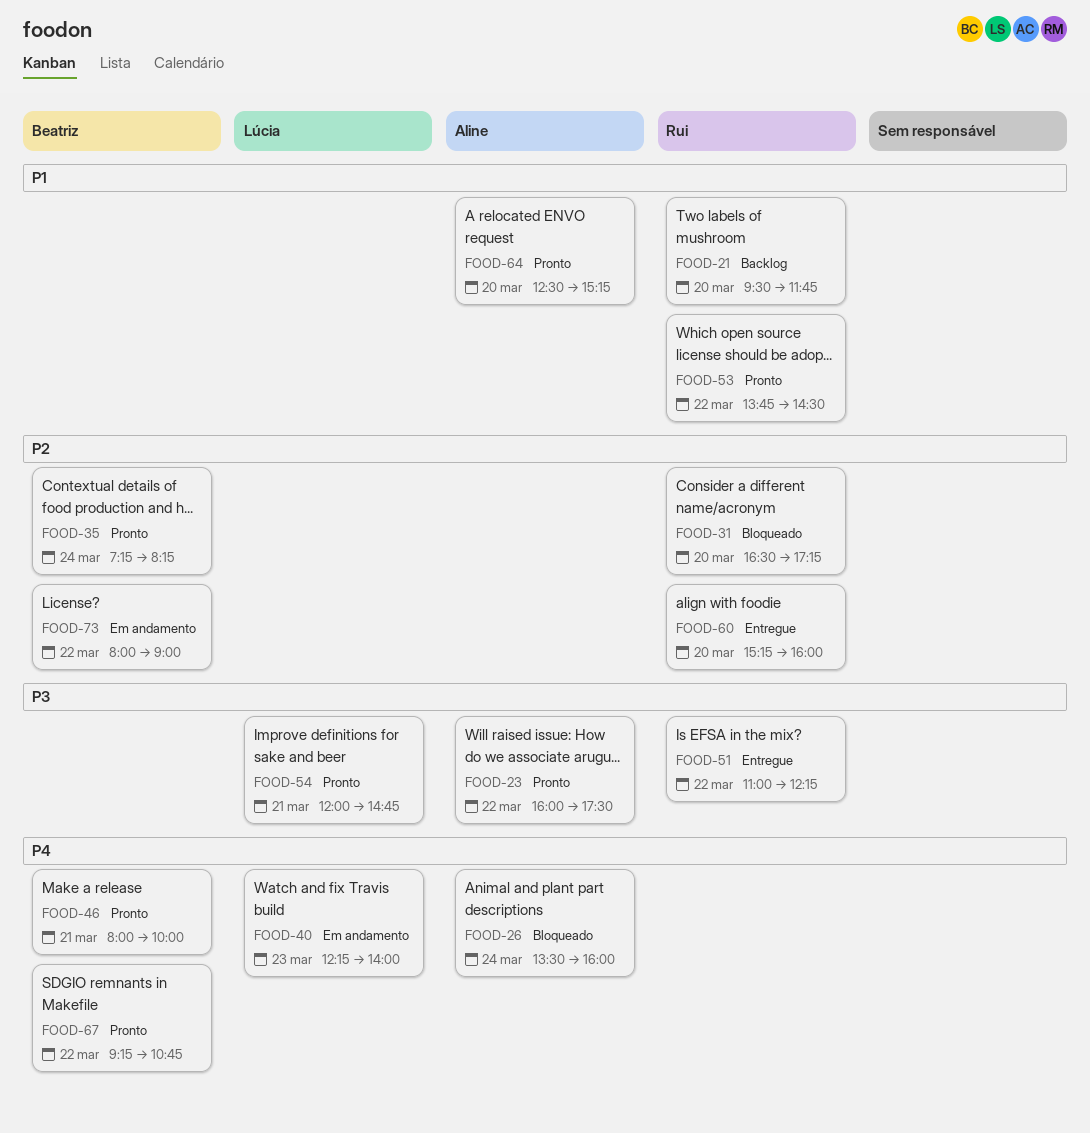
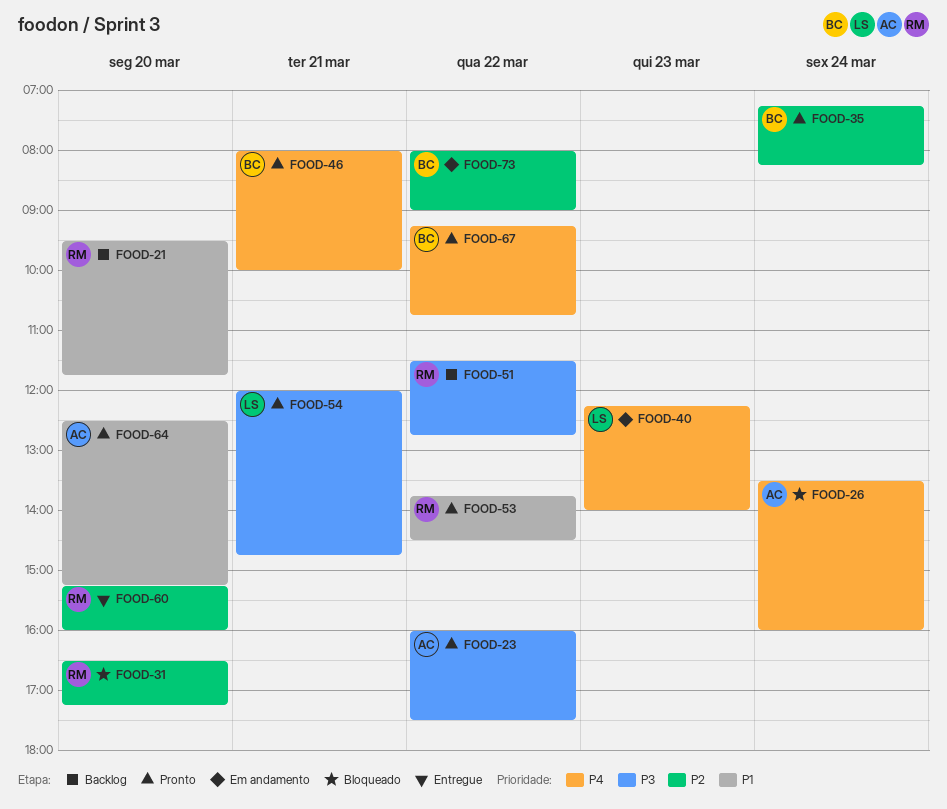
FOOD-51, status: Entregue -> Backlog
FOOD-51, begins: 11:00 -> 11:30
FOOD-51, ends: 12:15 -> 12:45

